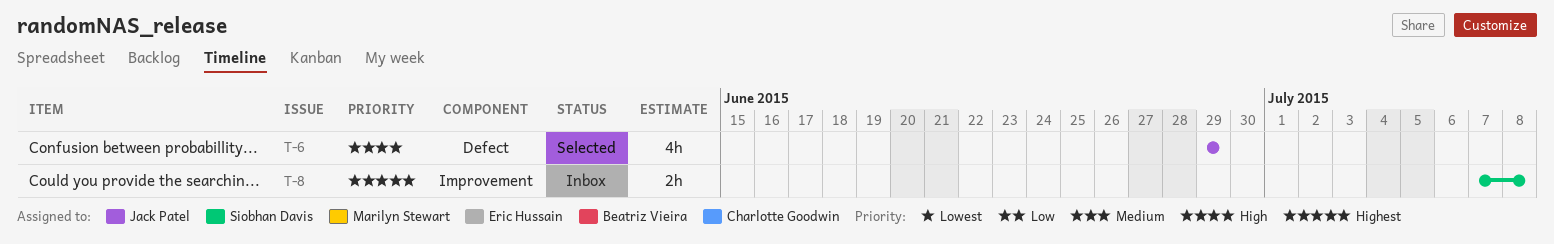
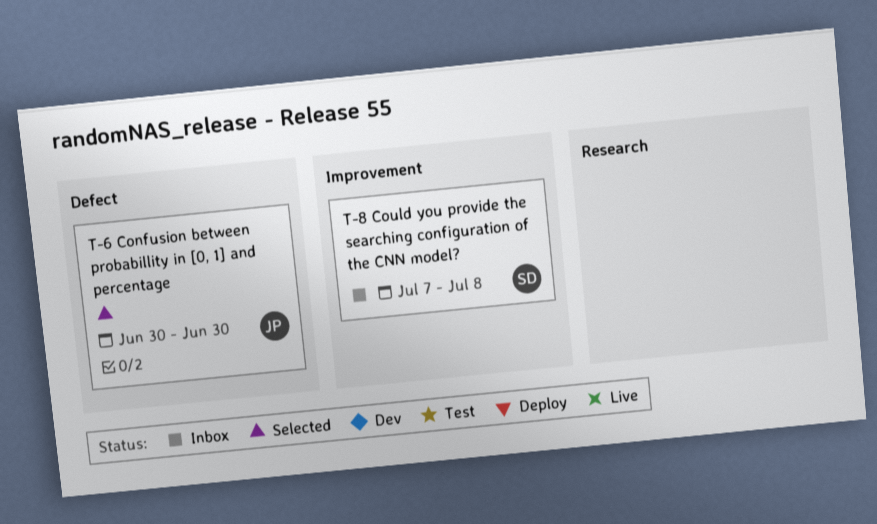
T-6, start: Jun 29 -> Jun 30
T-6, due: Jun 29 -> Jun 30

